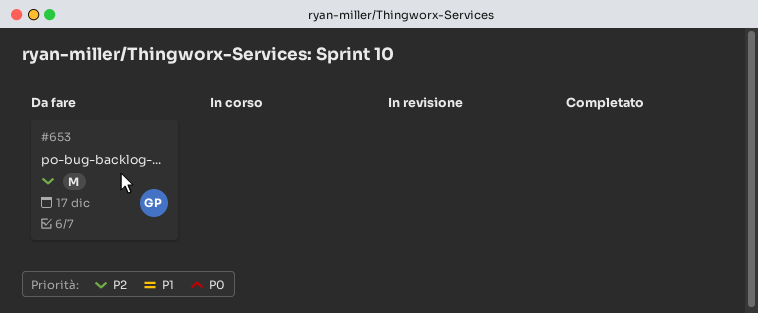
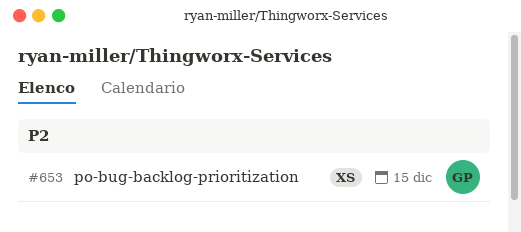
#653, estimate: M -> XS
#653, due: Dec 17 -> Dec 15

